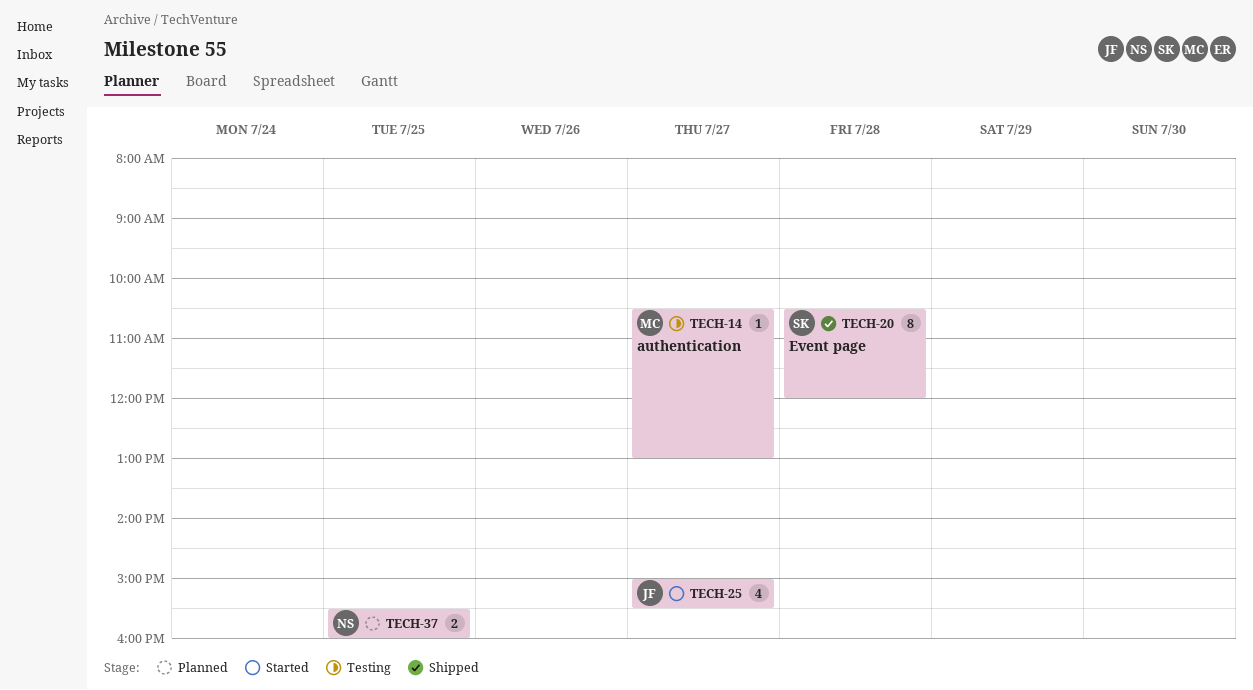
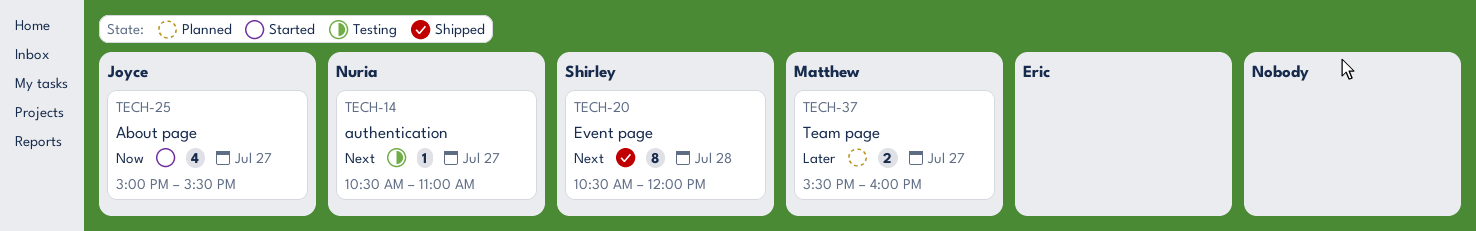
TECH-14, owner: Matthew -> Nuria
TECH-14, ends: 13:00 -> 11:00
TECH-37, owner: Nuria -> Matthew
TECH-37, day: Jul 25 -> Jul 27

